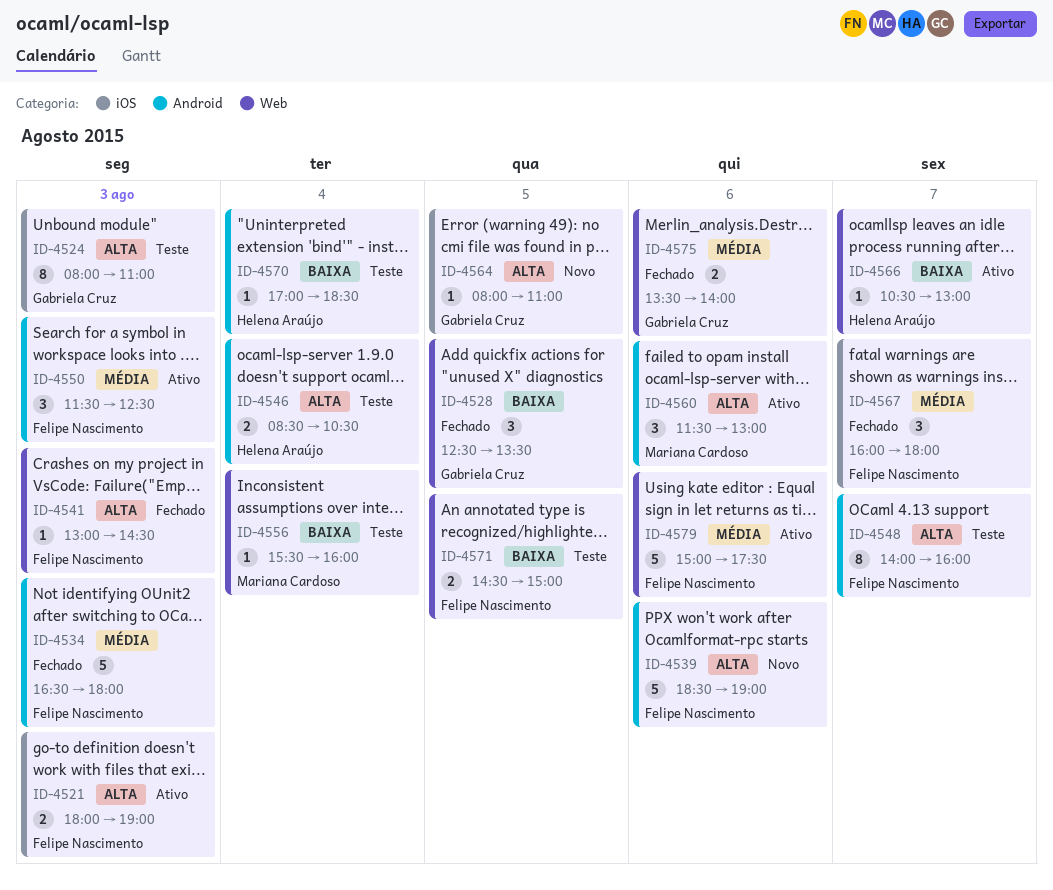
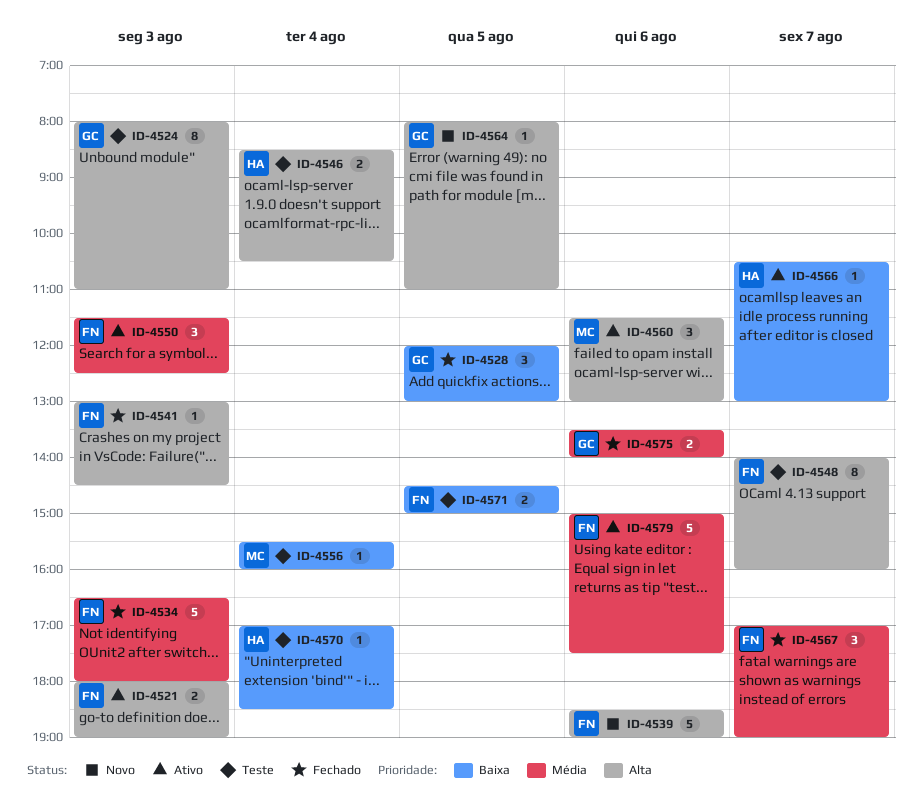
ID-4528, begins: 12:30 -> 12:00
ID-4528, ends: 13:30 -> 13:00
ID-4567, begins: 16:00 -> 17:00
ID-4567, ends: 18:00 -> 19:00

